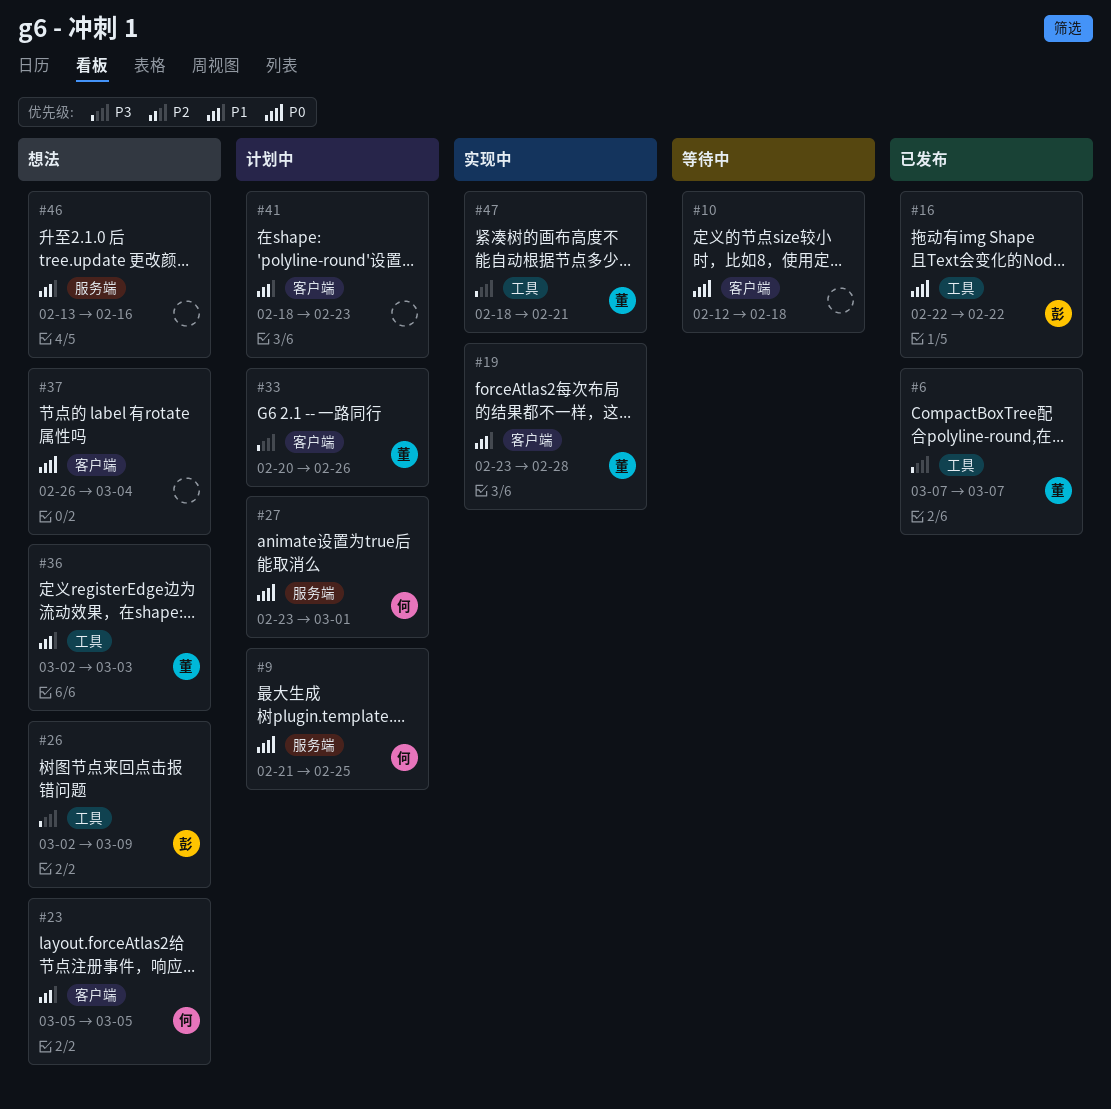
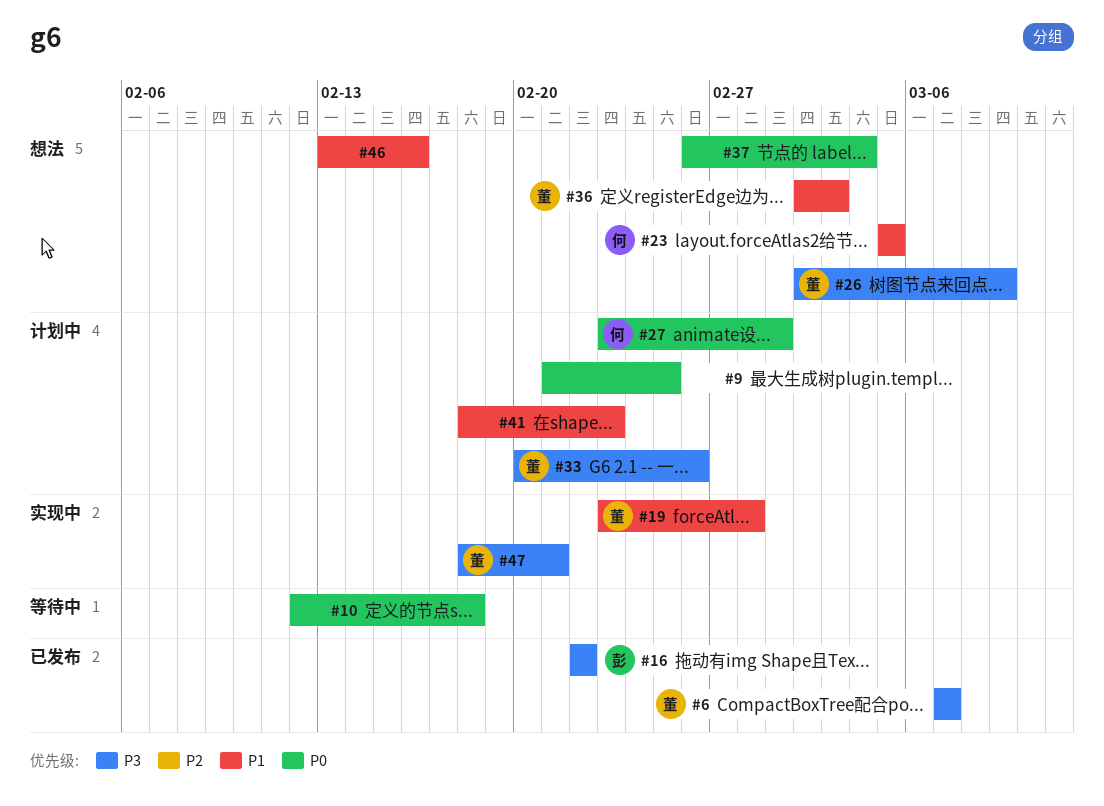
#9, owner: 何 -> none
#16, priority: P0 -> P3
#26, owner: 彭 -> 董

